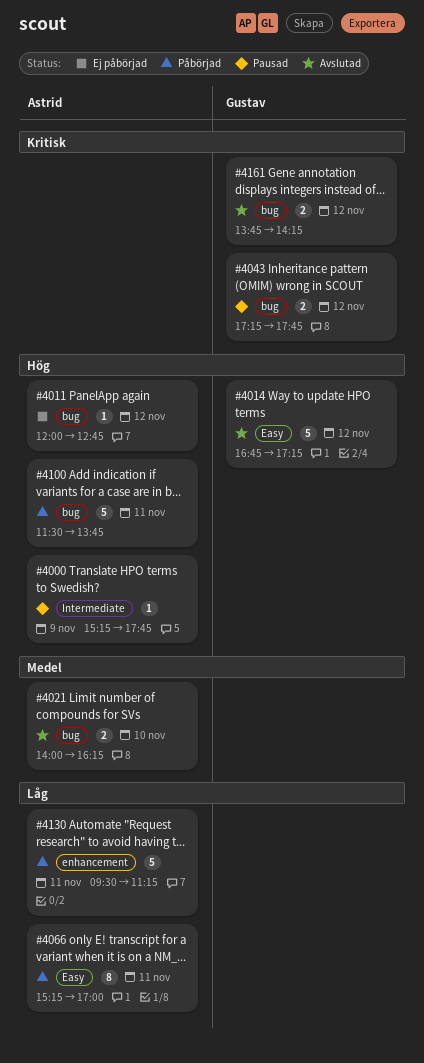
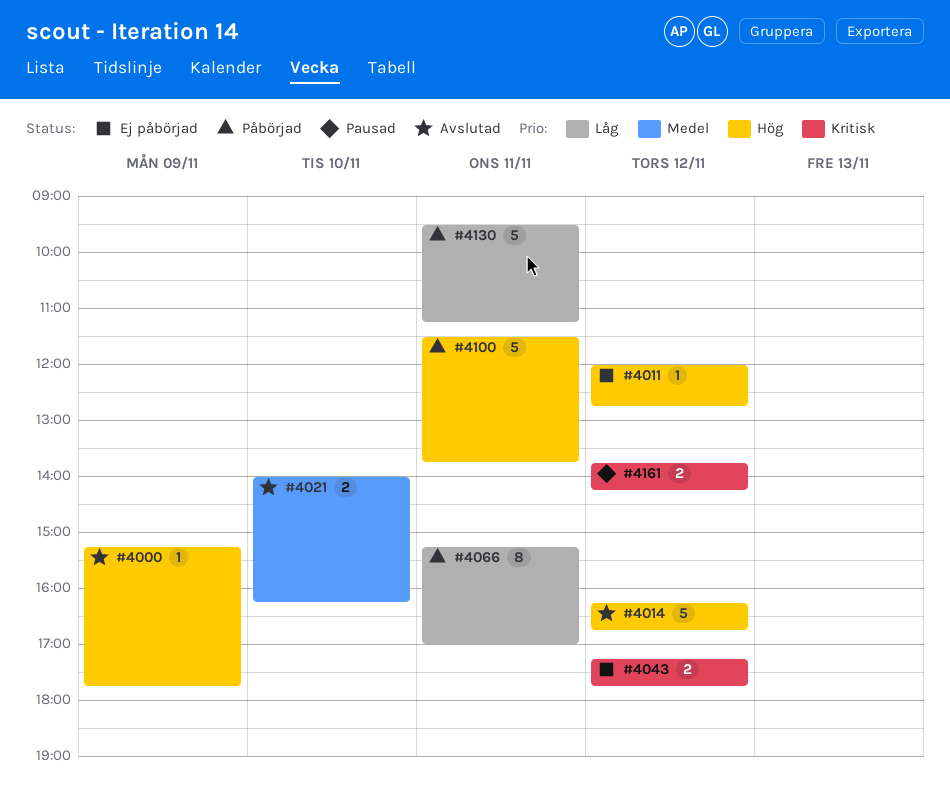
#4000, status: Pausad -> Avslutad
#4014, begins: 16:45 -> 16:15
#4014, ends: 17:15 -> 16:45
#4043, status: Pausad -> Ej påbörjad
#4161, status: Avslutad -> Pausad

